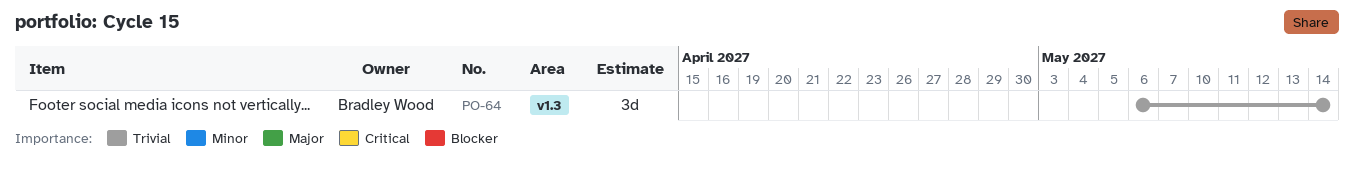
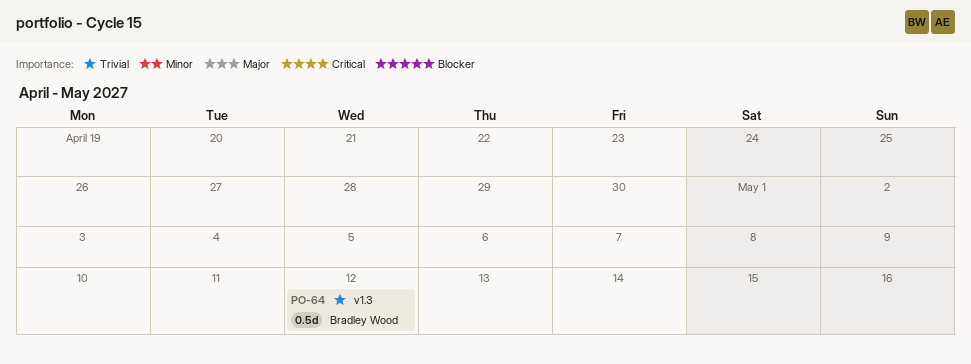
PO-64, estimate: 3d -> 0.5d
PO-64, due: May 14 -> May 12

